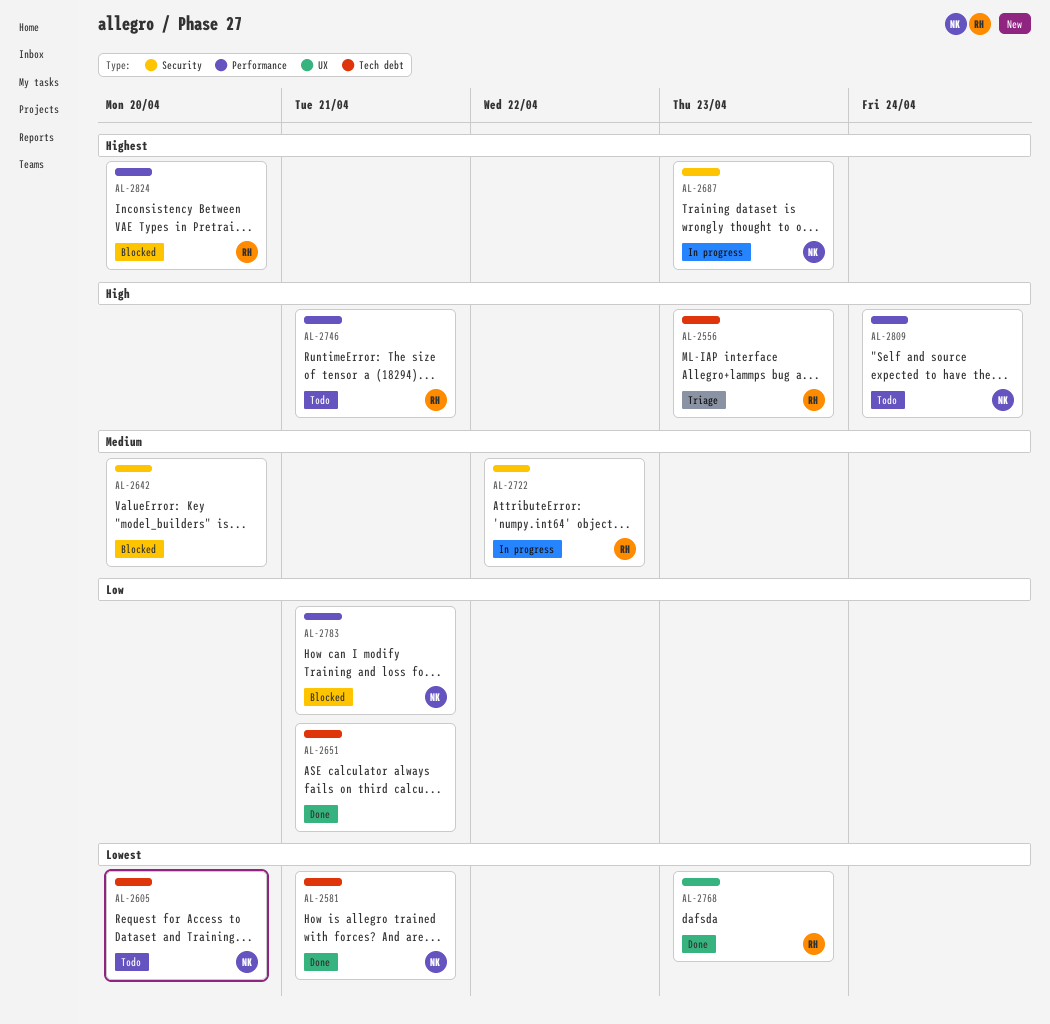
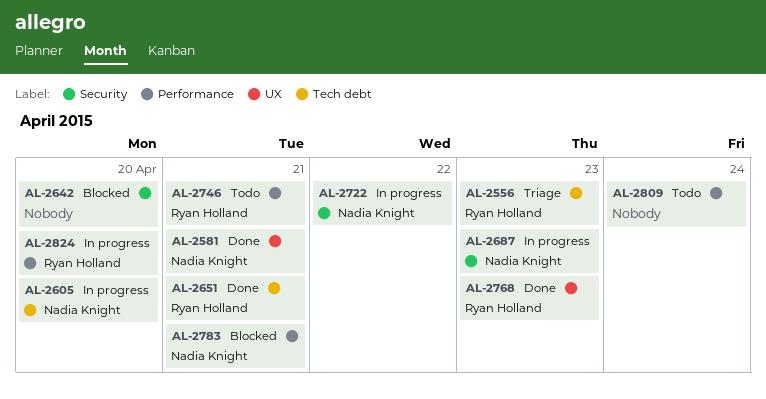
AL-2581, label: Tech debt -> UX
AL-2605, status: Todo -> In progress
AL-2651, owner: none -> Ryan Holland
AL-2722, owner: Ryan Holland -> Nadia Knight
AL-2809, owner: Nadia Knight -> none
AL-2824, status: Blocked -> In progress

